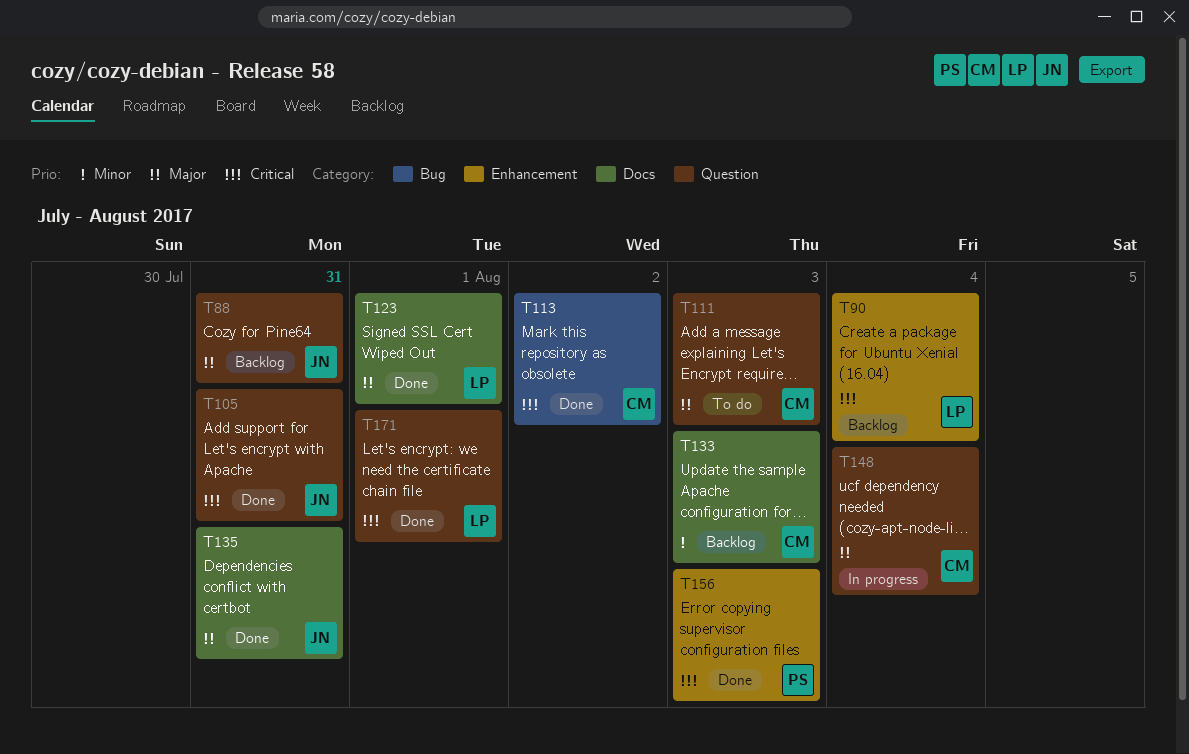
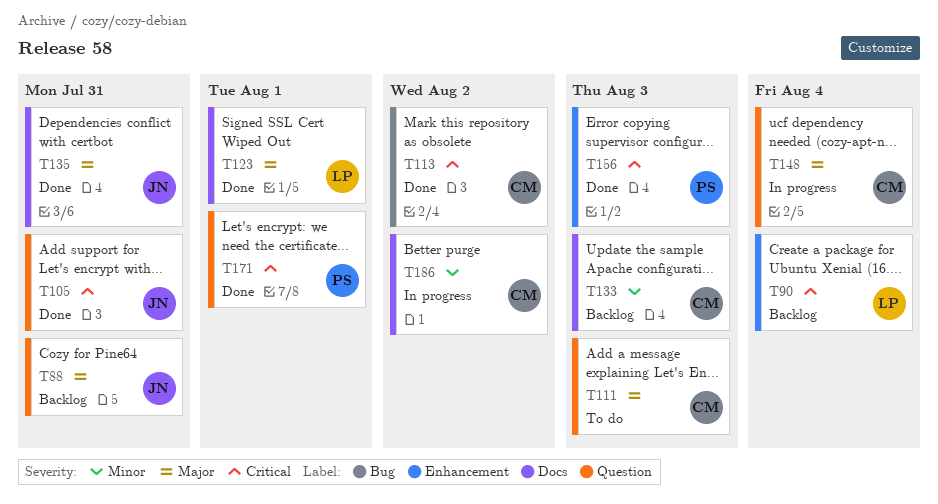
T171, owner: LP -> PS
T186: none -> present

